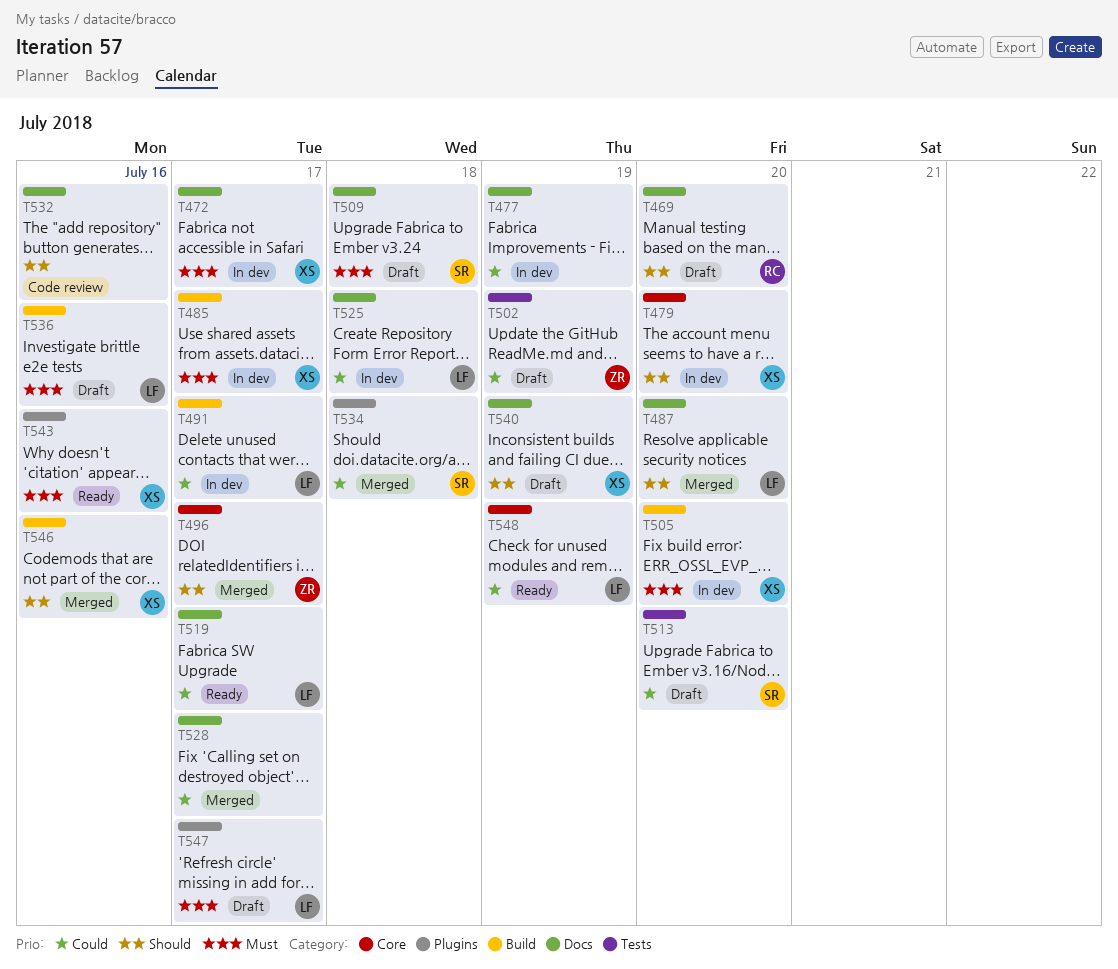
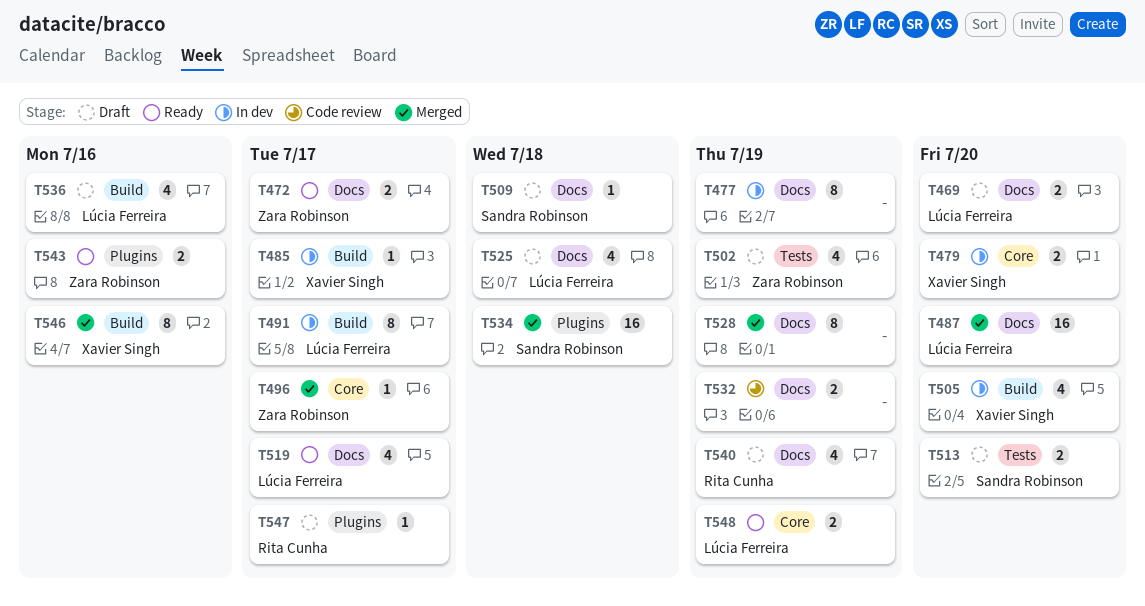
T469, owner: Rita Cunha -> Lúcia Ferreira
T472, status: In dev -> Ready
T472, owner: Xavier Singh -> Zara Robinson
T525, status: In dev -> Draft
T528, due: Jul 17 -> Jul 19
T532, due: Jul 16 -> Jul 19
T540, owner: Xavier Singh -> Rita Cunha
T543, owner: Xavier Singh -> Zara Robinson
T547, owner: Lúcia Ferreira -> Rita Cunha

